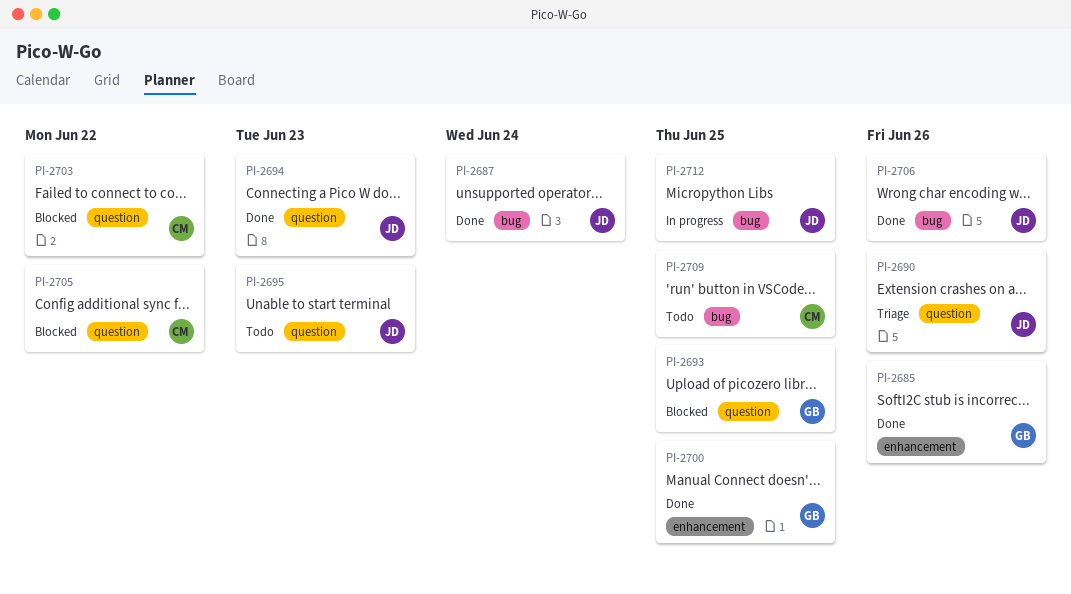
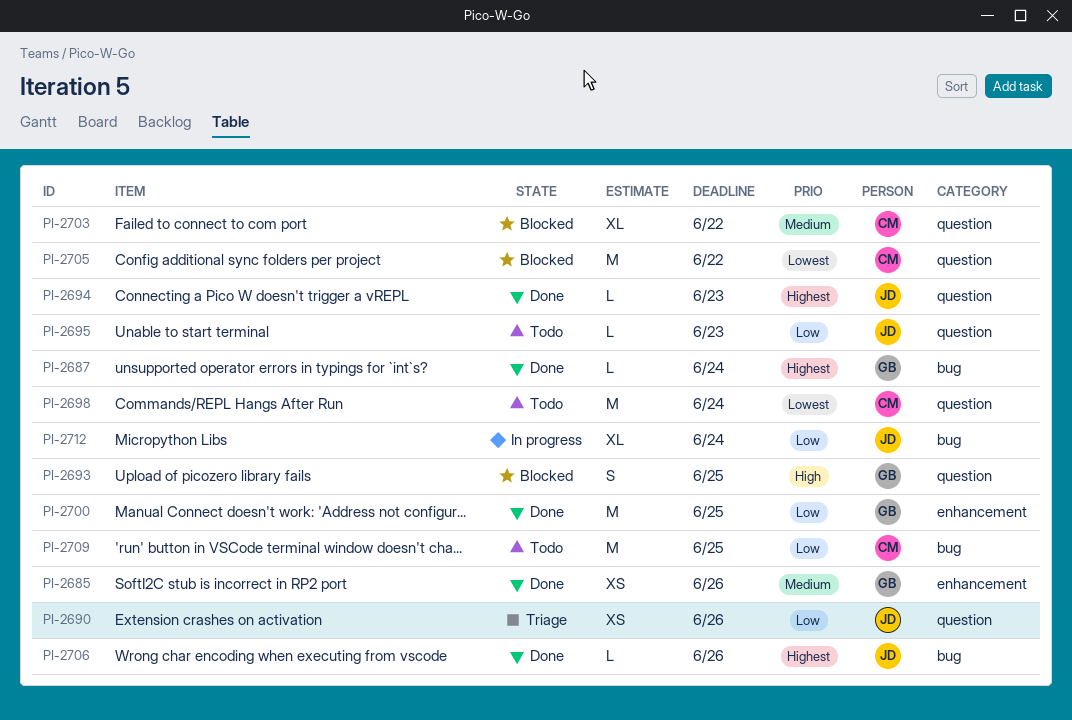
PI-2687, owner: JD -> GB
PI-2698: none -> present
PI-2712, due: Jun 25 -> Jun 24

